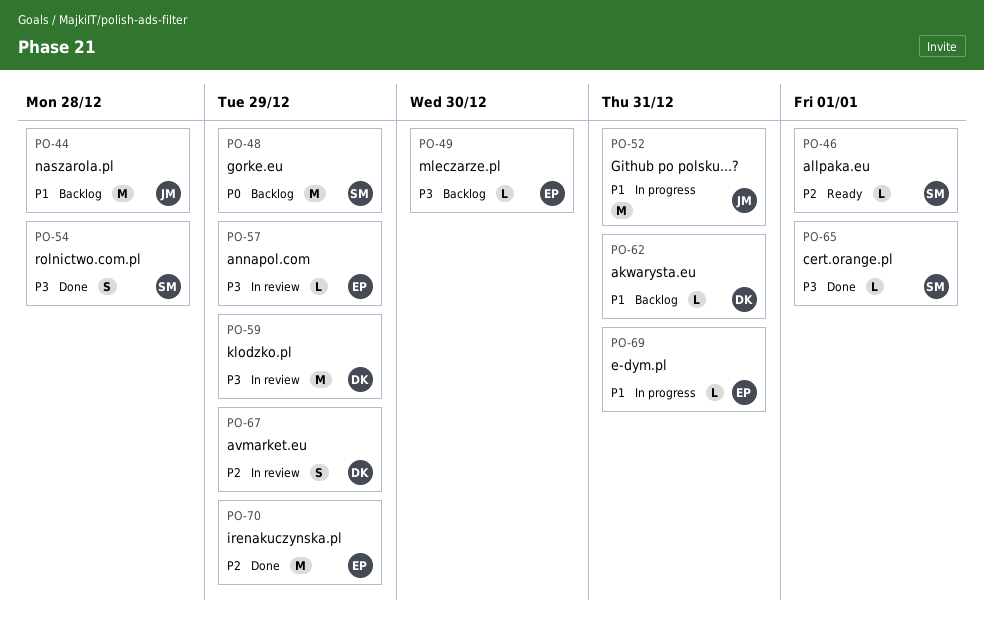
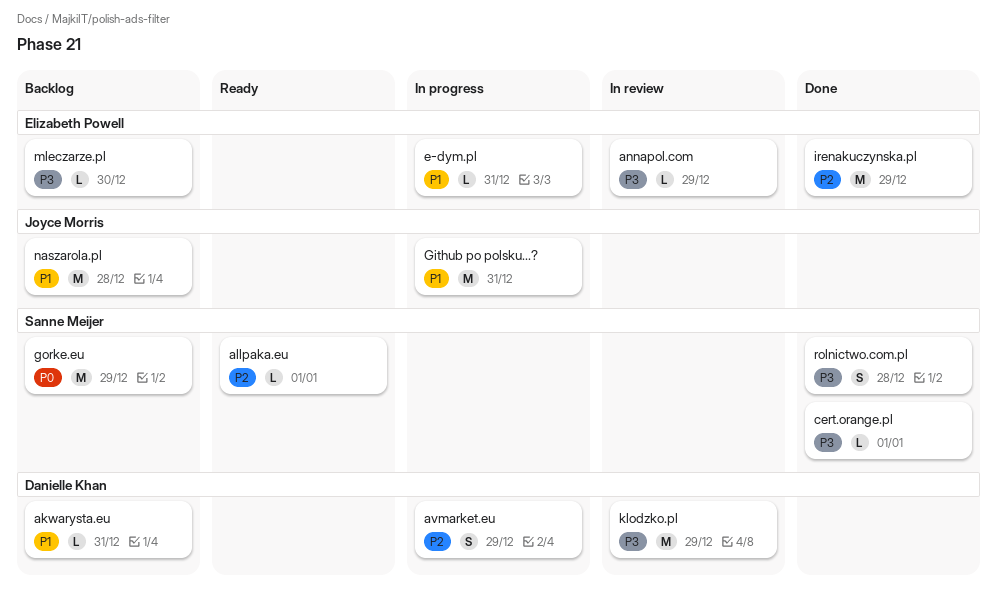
avmarket.eu, status: In review -> In progress

